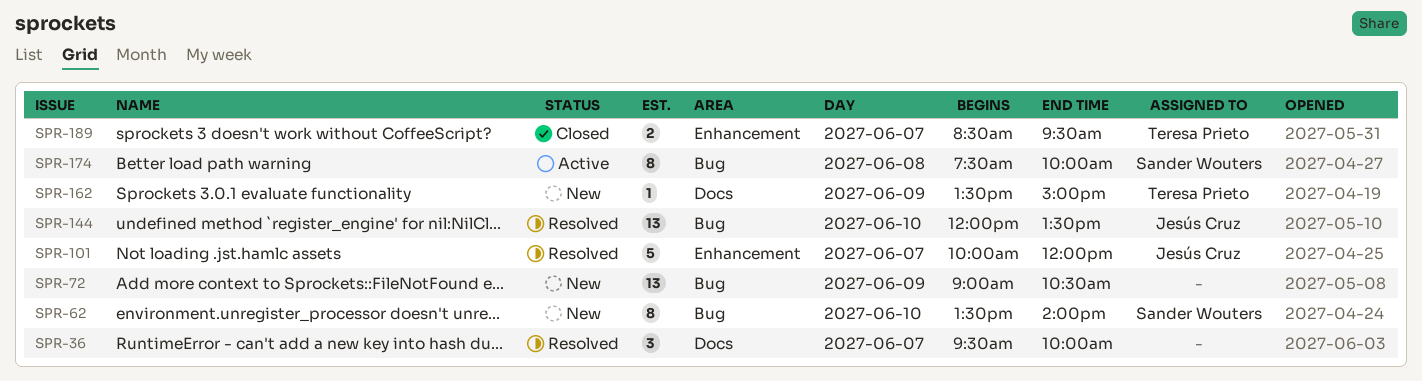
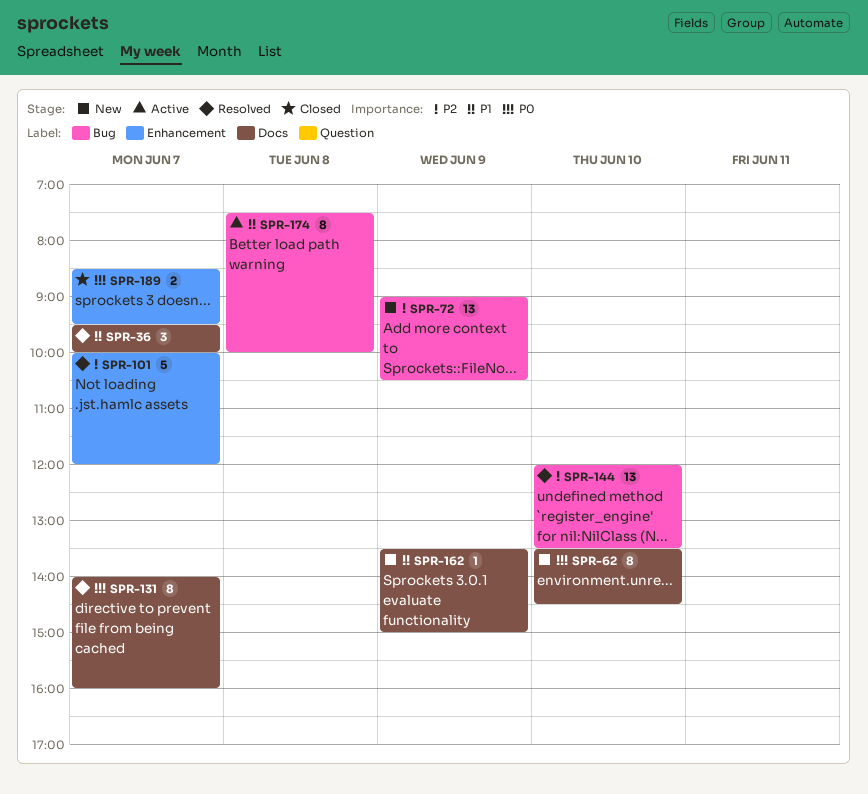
SPR-62, label: Bug -> Docs
SPR-62, ends: 14:00 -> 14:30
SPR-131: none -> present

